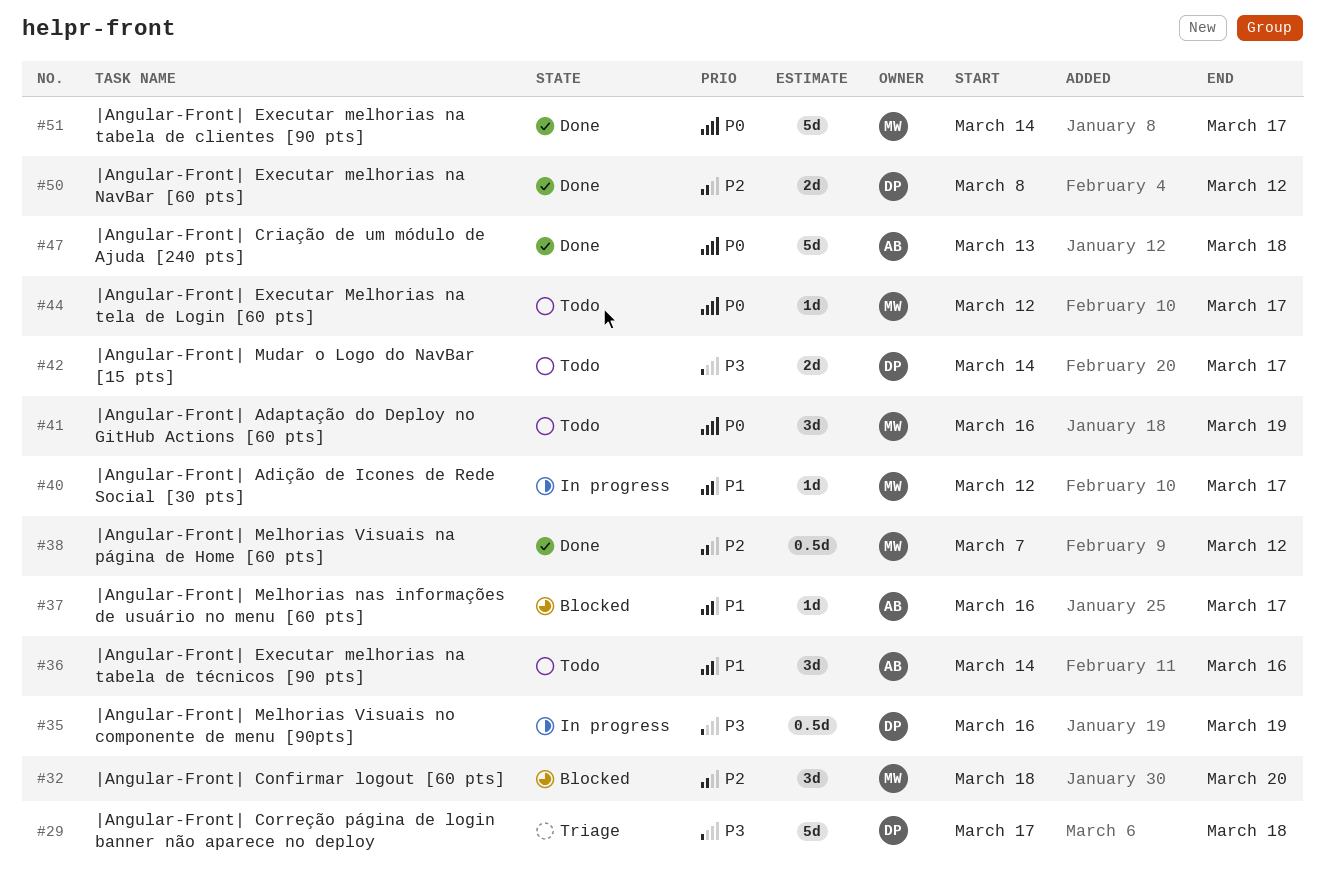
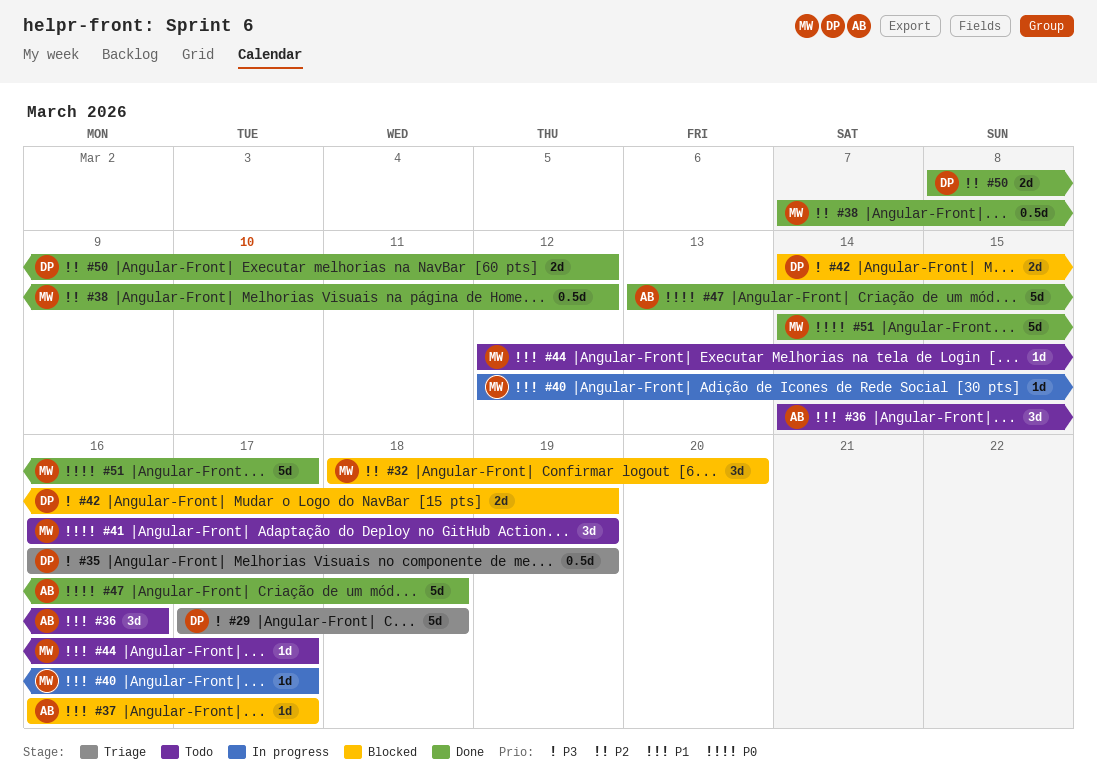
#35, status: In progress -> Triage
#42, status: Todo -> Blocked
#42, due: Mar 17 -> Mar 19
#44, priority: P0 -> P1

